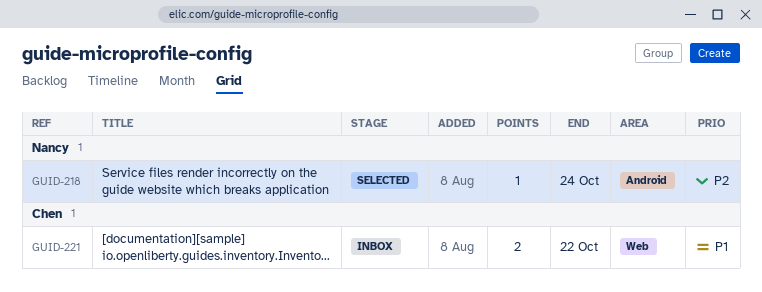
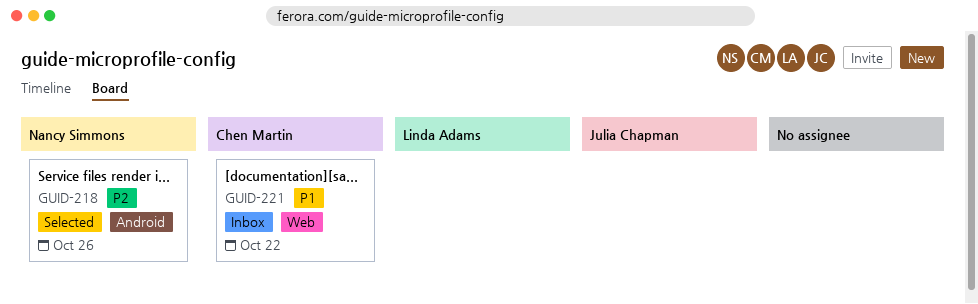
GUID-218, due: Oct 24 -> Oct 26

